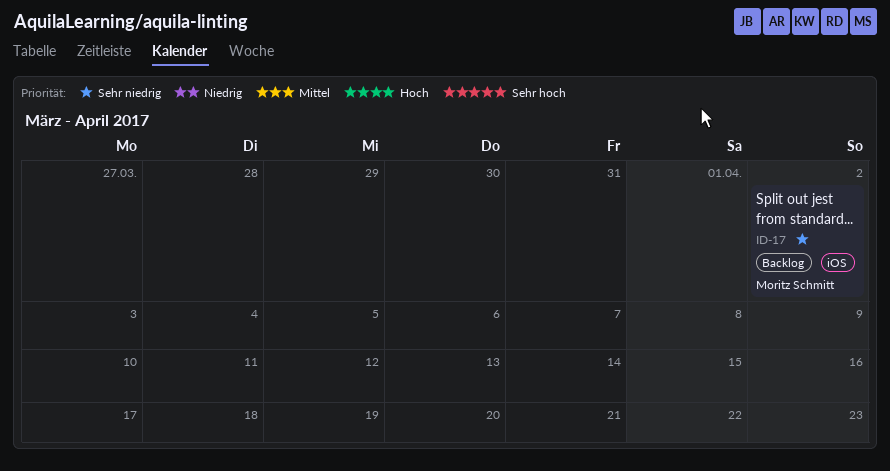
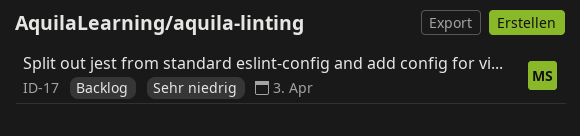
ID-17, due: Apr 2 -> Apr 3

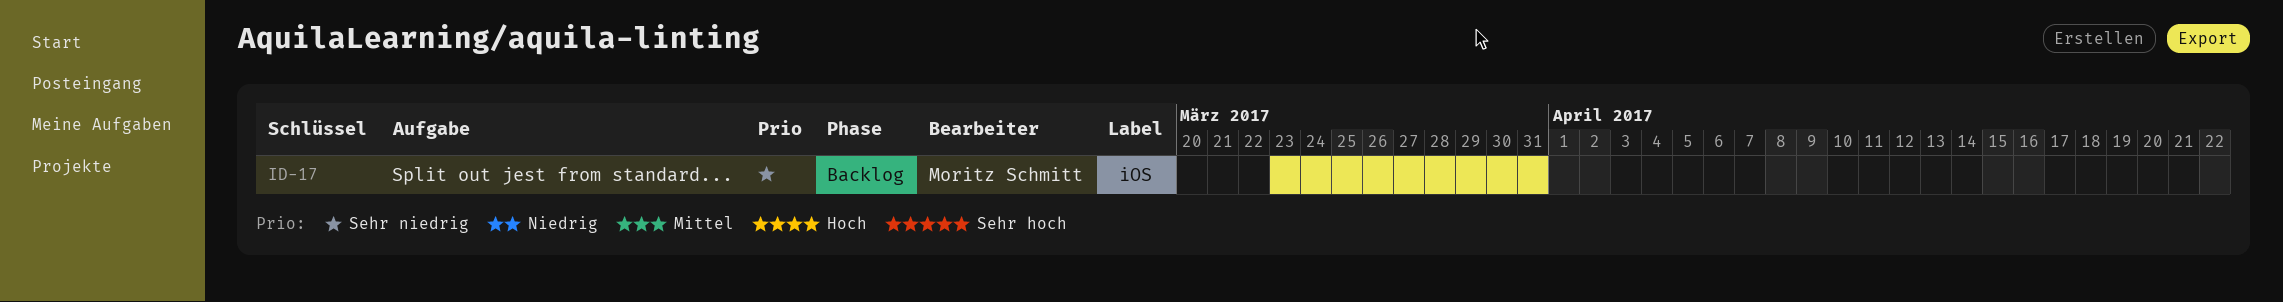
ID-17, due: Apr 3 -> Mar 31

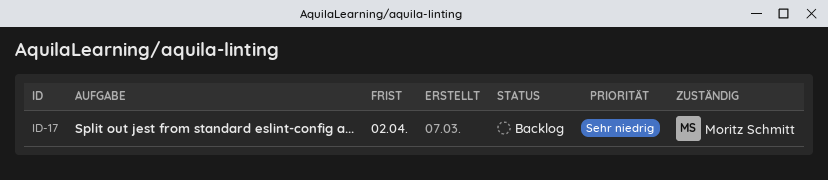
ID-17, due: Mar 31 -> Apr 2

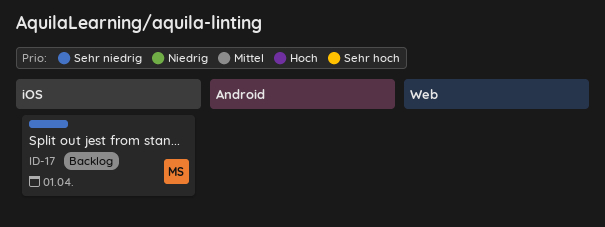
ID-17, due: Apr 2 -> Apr 1

